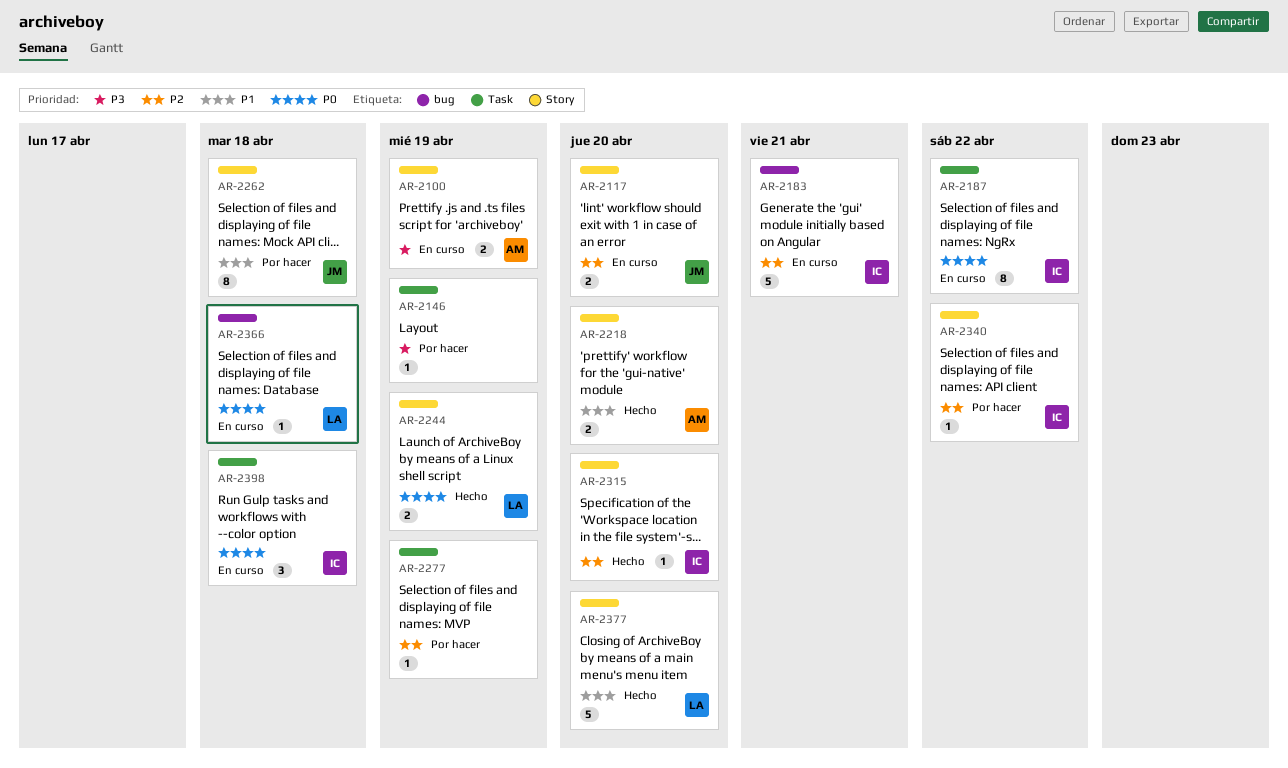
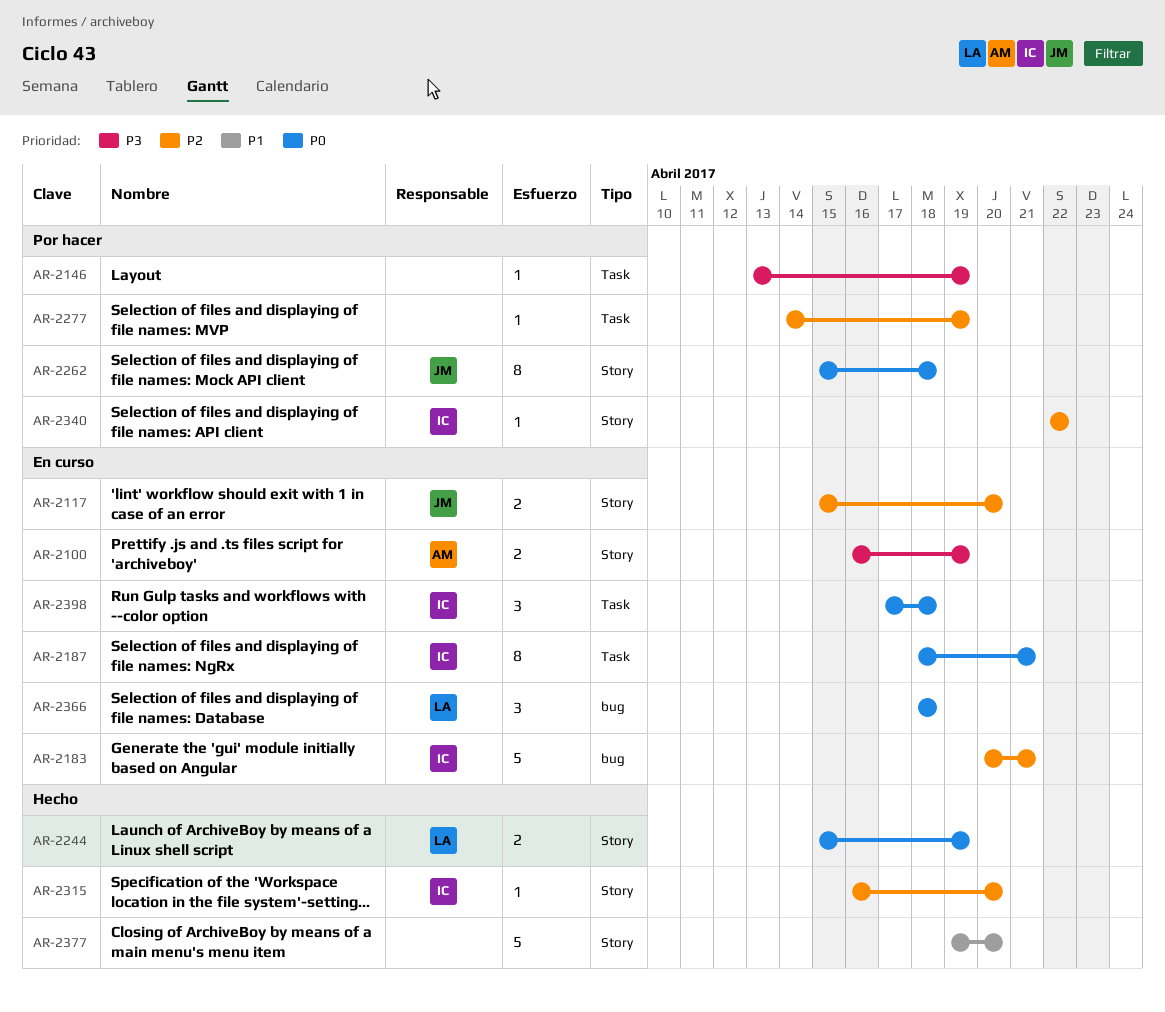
AR-2187, due: Apr 22 -> Apr 21
AR-2218: present -> none
AR-2262, priority: P1 -> P0
AR-2366, estimate: 1 -> 3
AR-2377, owner: LA -> none

